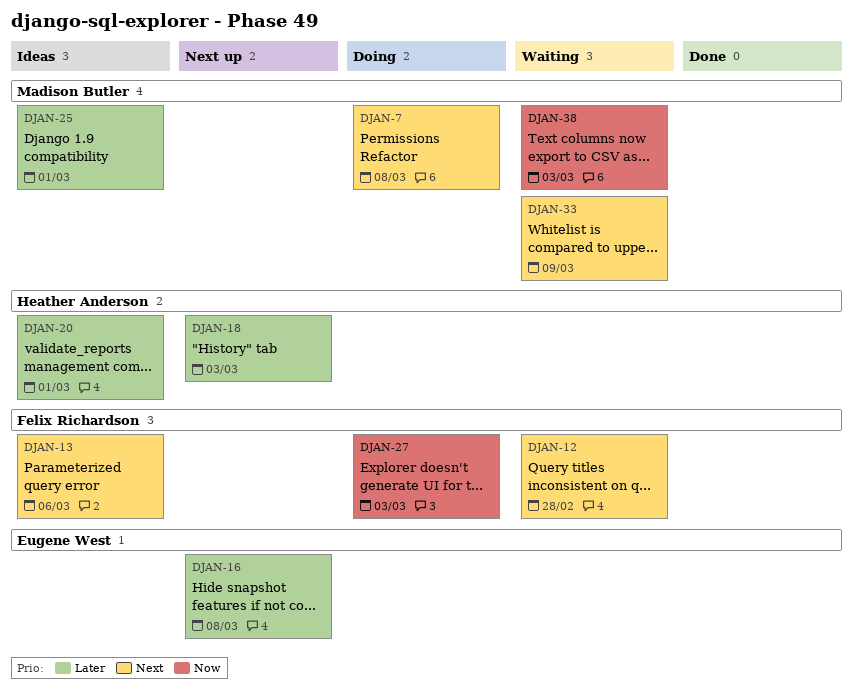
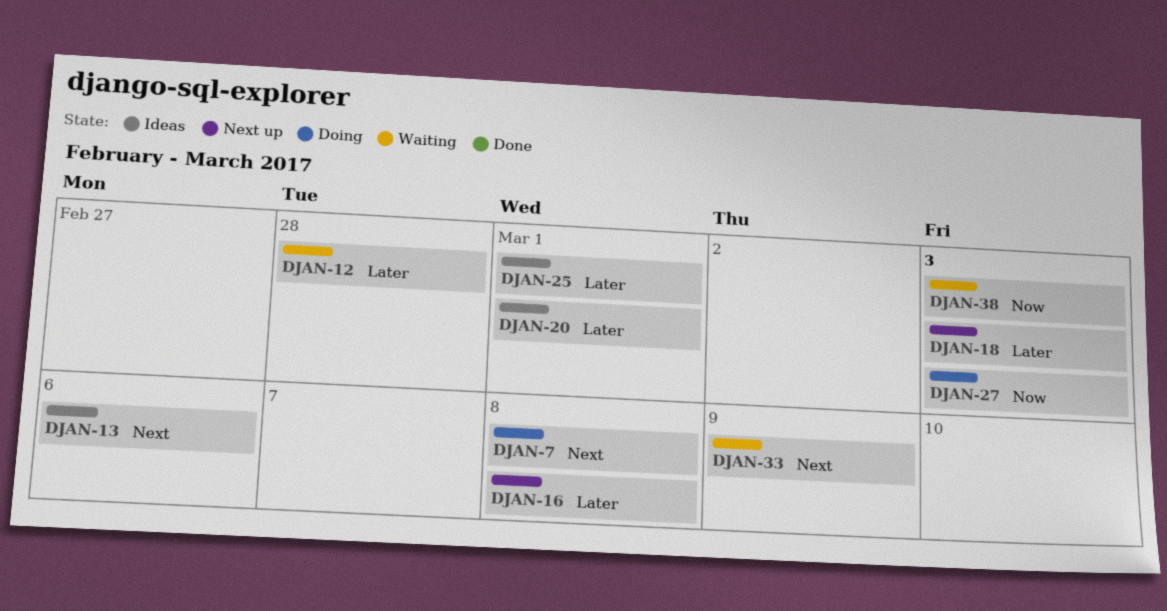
DJAN-12, priority: Next -> Later

